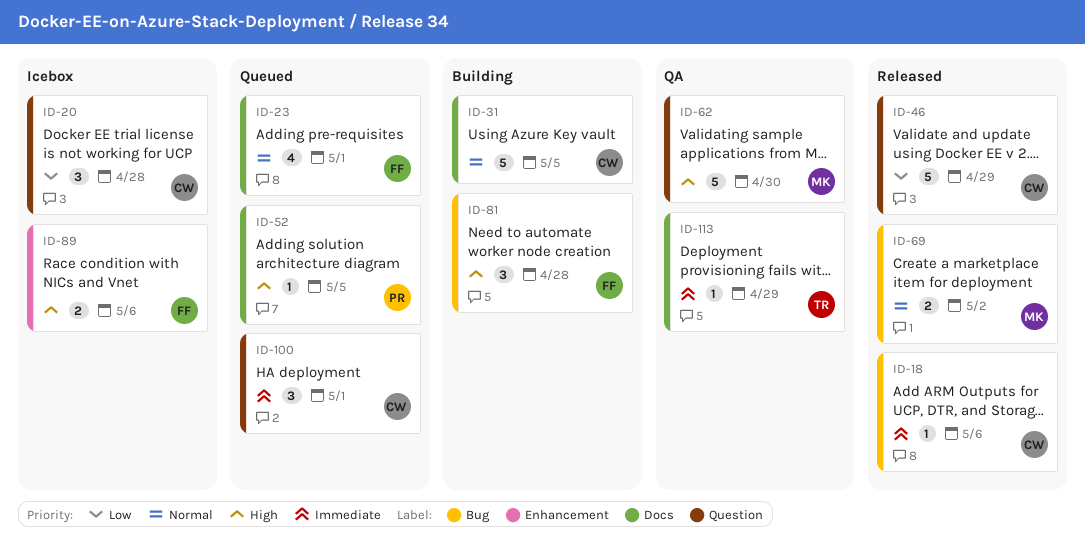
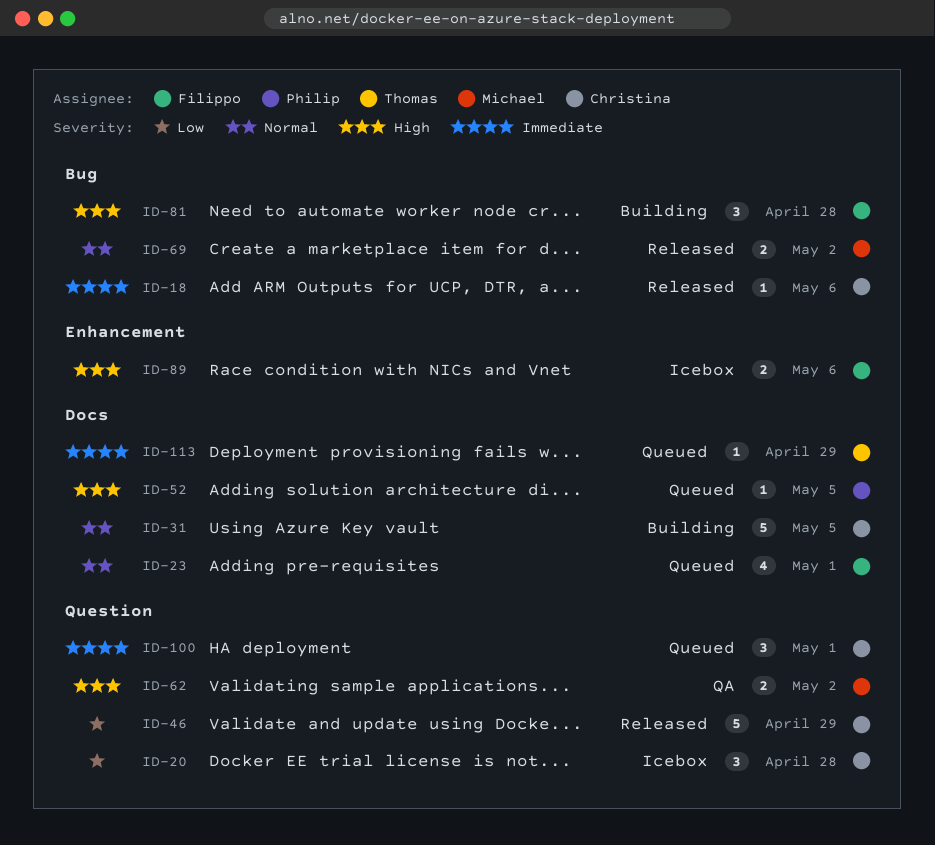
ID-62, estimate: 5 -> 2
ID-62, due: Apr 30 -> May 2
ID-113, status: QA -> Queued

